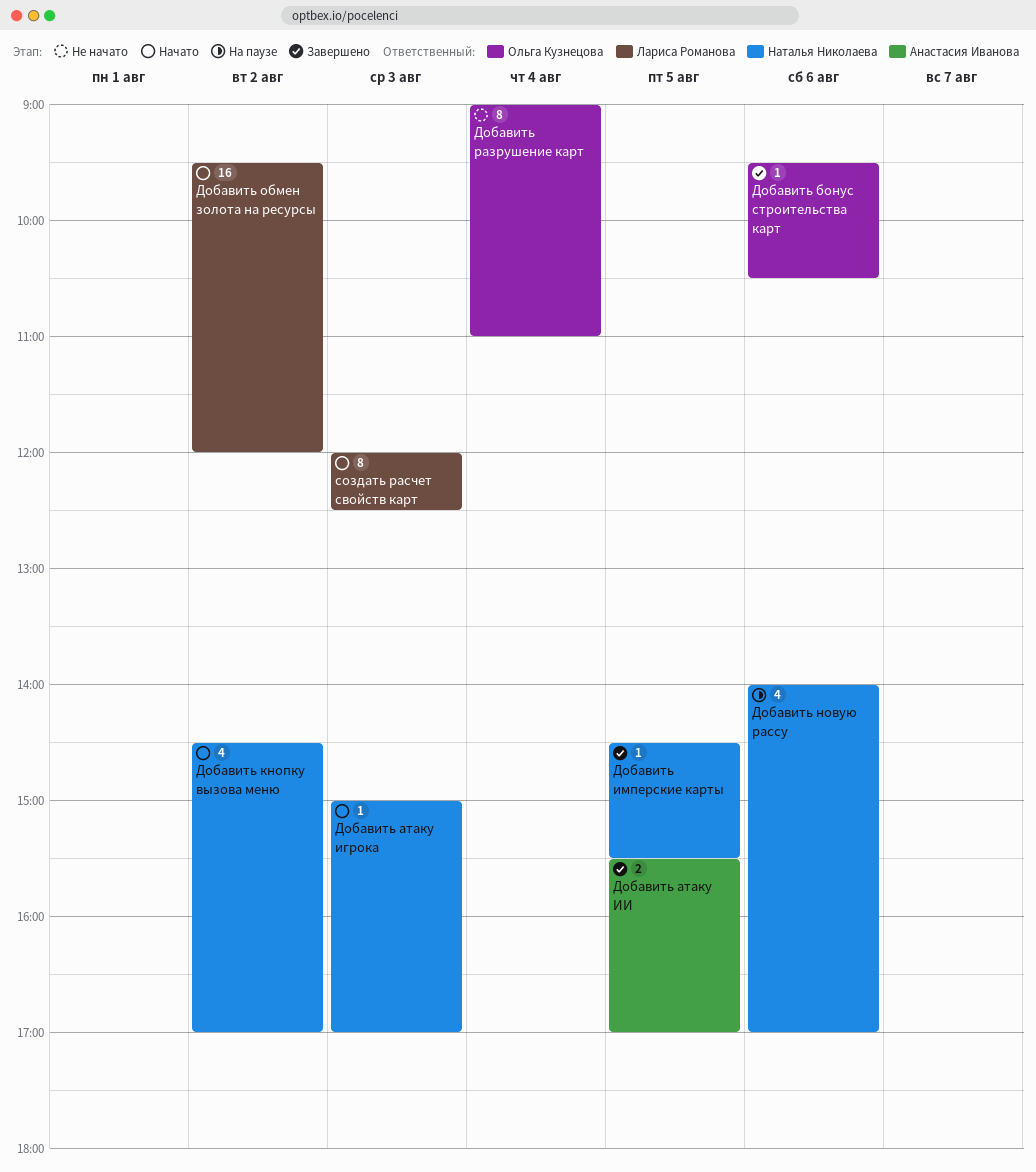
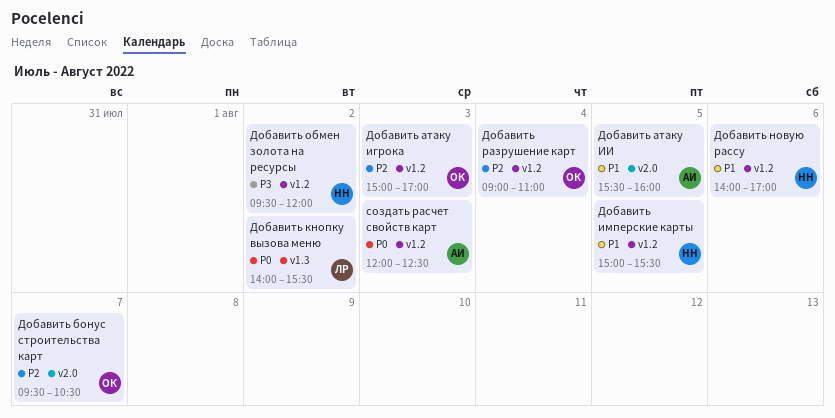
Добавить атаку игрока, owner: Наталья Николаева -> Ольга Кузнецова
Добавить атаку ИИ, ends: 17:00 -> 16:00
Добавить бонус строительства карт, day: Aug 6 -> Aug 7
Добавить имперские карты, begins: 14:30 -> 15:00
Добавить кнопку вызова меню, owner: Наталья Николаева -> Лариса Романова
Добавить кнопку вызова меню, begins: 14:30 -> 14:00
Добавить кнопку вызова меню, ends: 17:00 -> 15:30
Добавить обмен золота на ресурсы, owner: Лариса Романова -> Наталья Николаева
создать расчет свойств карт, owner: Лариса Романова -> Анастасия Иванова

